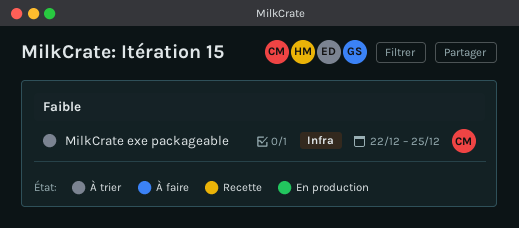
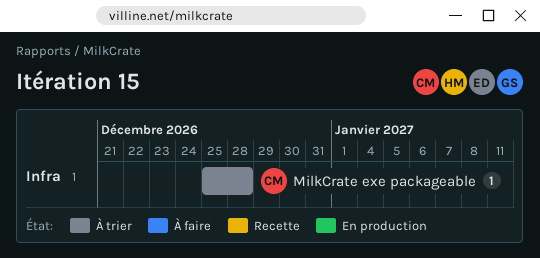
MilkCrate exe packageable, start: Dec 22 -> Dec 25
MilkCrate exe packageable, due: Dec 25 -> Dec 28

